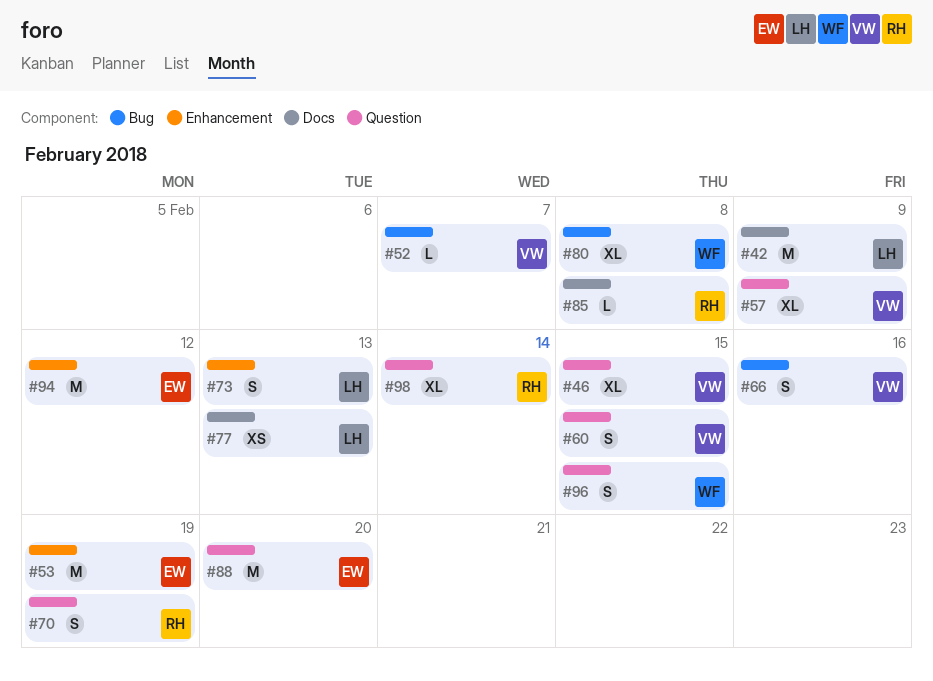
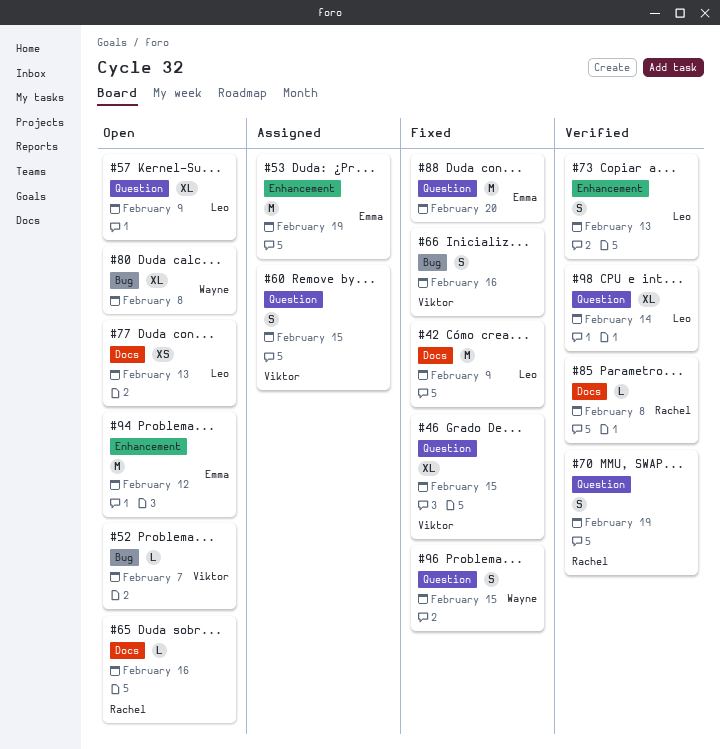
#57, owner: Viktor -> Leo
#65: none -> present
#98, owner: Rachel -> Leo

